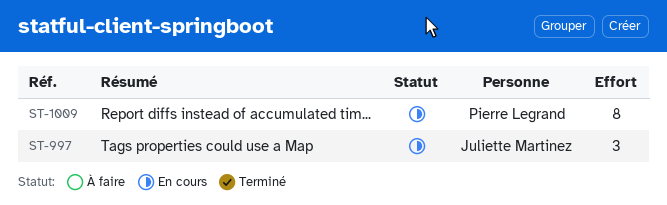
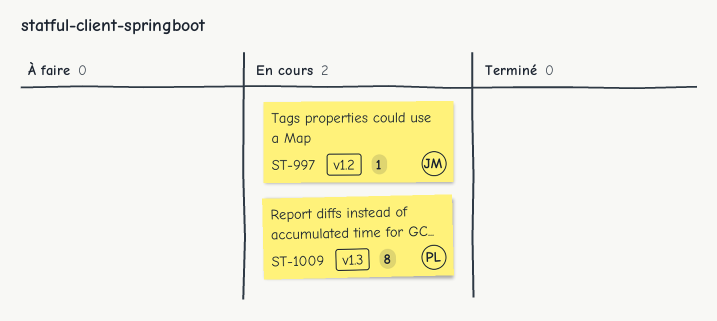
ST-997, estimate: 3 -> 1

